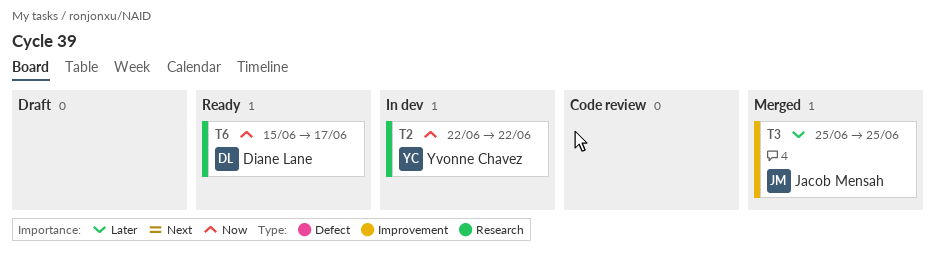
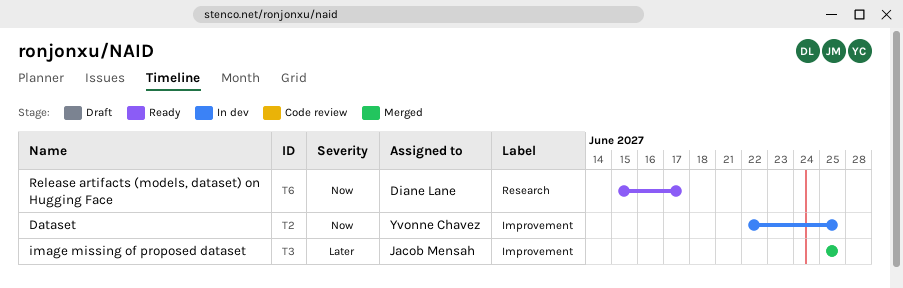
T2, label: Research -> Improvement
T2, due: Jun 22 -> Jun 25

